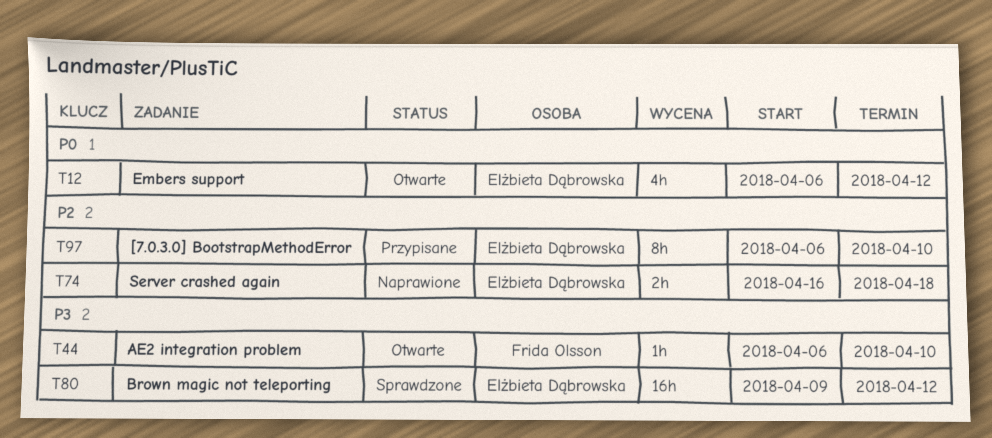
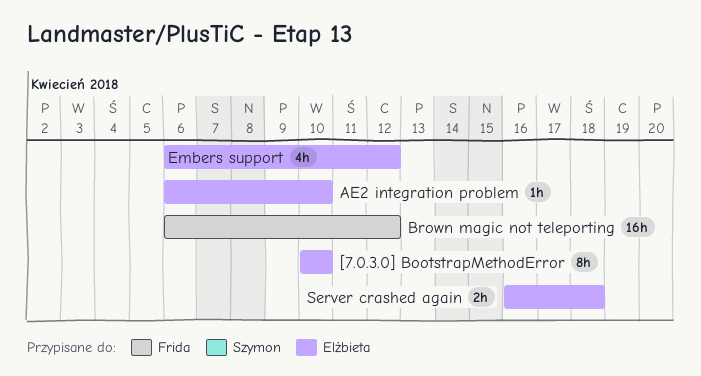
[7.0.3.0] BootstrapMethodError, start: Apr 6 -> Apr 10
AE2 integration problem, owner: Frida Olsson -> Elżbieta Dąbrowska
Brown magic not teleporting, owner: Elżbieta Dąbrowska -> Frida Olsson
Brown magic not teleporting, start: Apr 9 -> Apr 6

